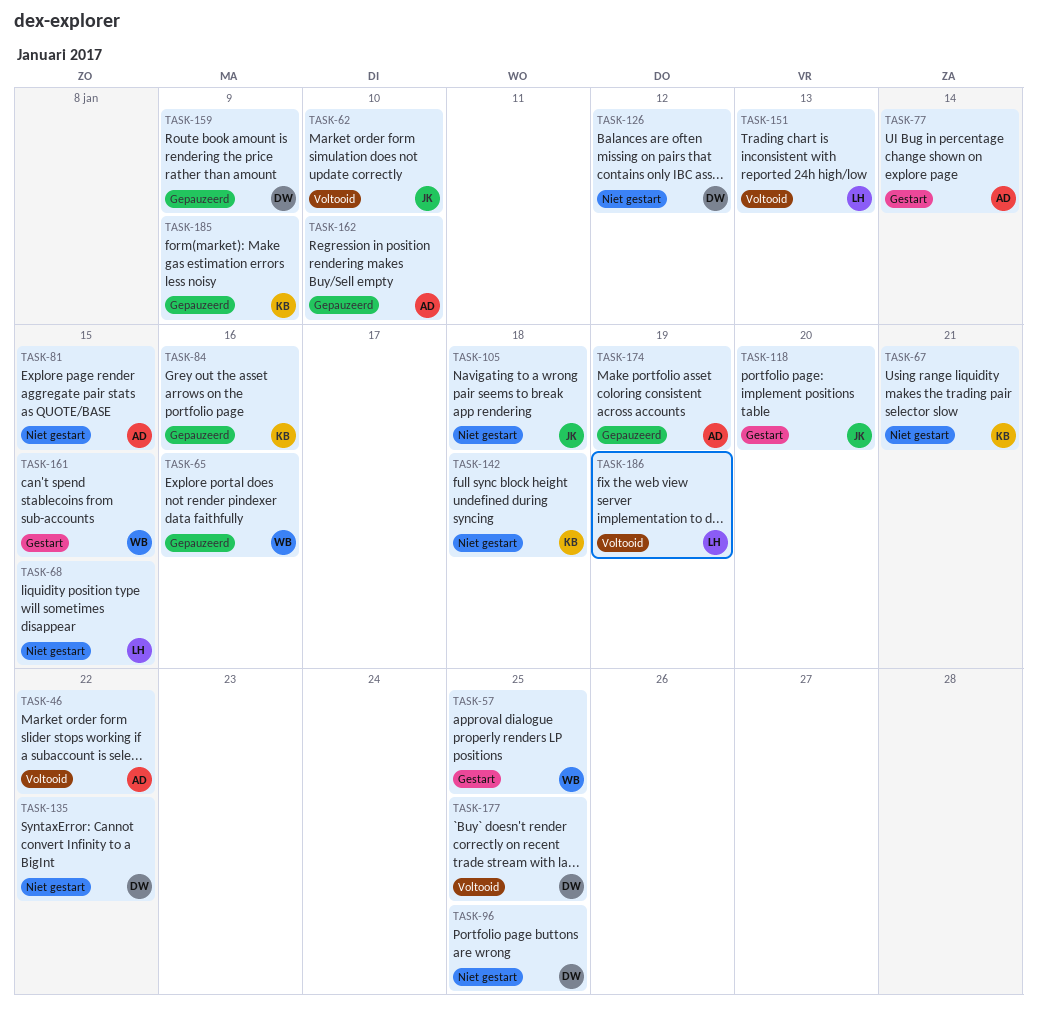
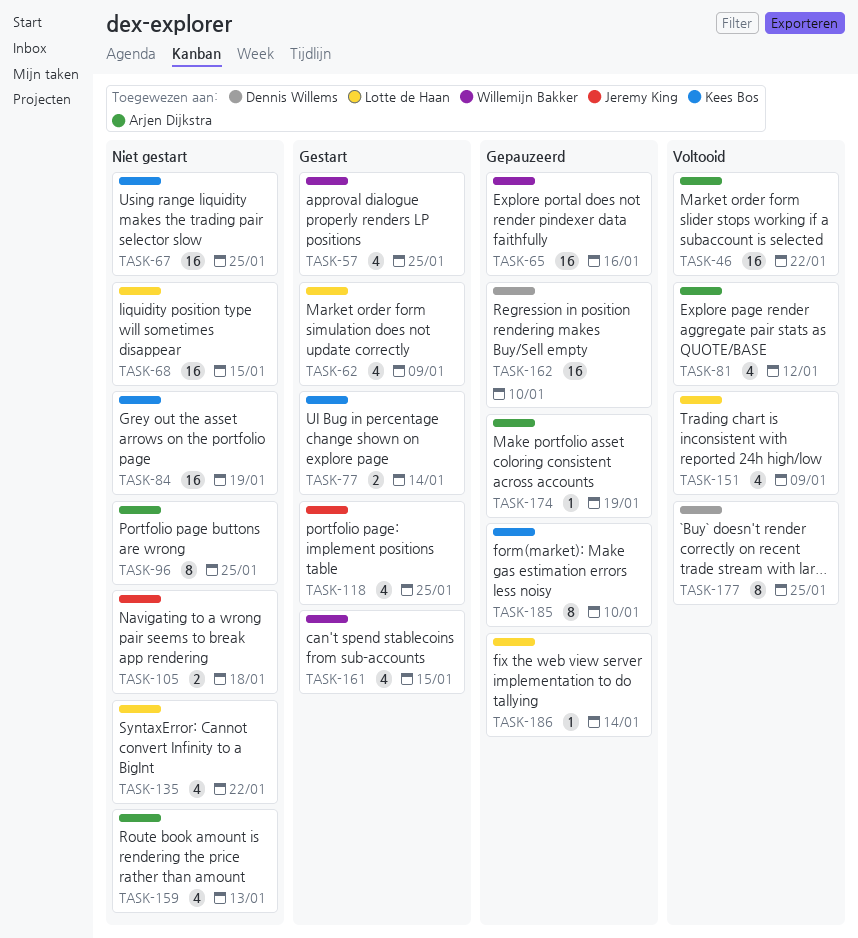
TASK-62, status: Voltooid -> Gestart
TASK-62, owner: Jeremy King -> Lotte de Haan
TASK-62, due: Jan 10 -> Jan 9
TASK-67, due: Jan 21 -> Jan 25
TASK-77, owner: Arjen Dijkstra -> Kees Bos
TASK-81, status: Niet gestart -> Voltooid
TASK-81, due: Jan 15 -> Jan 12
TASK-84, status: Gepauzeerd -> Niet gestart
TASK-84, due: Jan 16 -> Jan 19
TASK-96, owner: Dennis Willems -> Arjen Dijkstra
TASK-118, due: Jan 20 -> Jan 25
TASK-126: present -> none
TASK-135, owner: Dennis Willems -> Lotte de Haan
TASK-142: present -> none
TASK-151, due: Jan 13 -> Jan 9
TASK-159, status: Gepauzeerd -> Niet gestart
TASK-159, owner: Dennis Willems -> Arjen Dijkstra
TASK-159, due: Jan 9 -> Jan 13
TASK-162, owner: Arjen Dijkstra -> Dennis Willems
TASK-185, due: Jan 9 -> Jan 10
TASK-186, status: Voltooid -> Gepauzeerd
TASK-186, due: Jan 19 -> Jan 14

